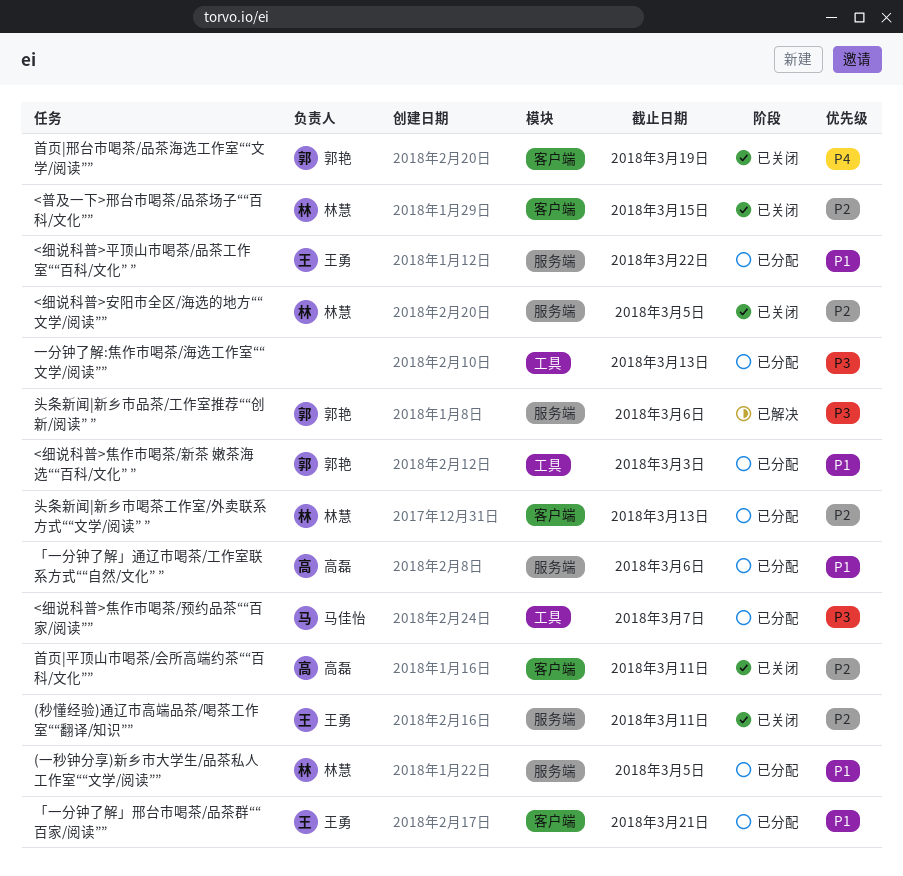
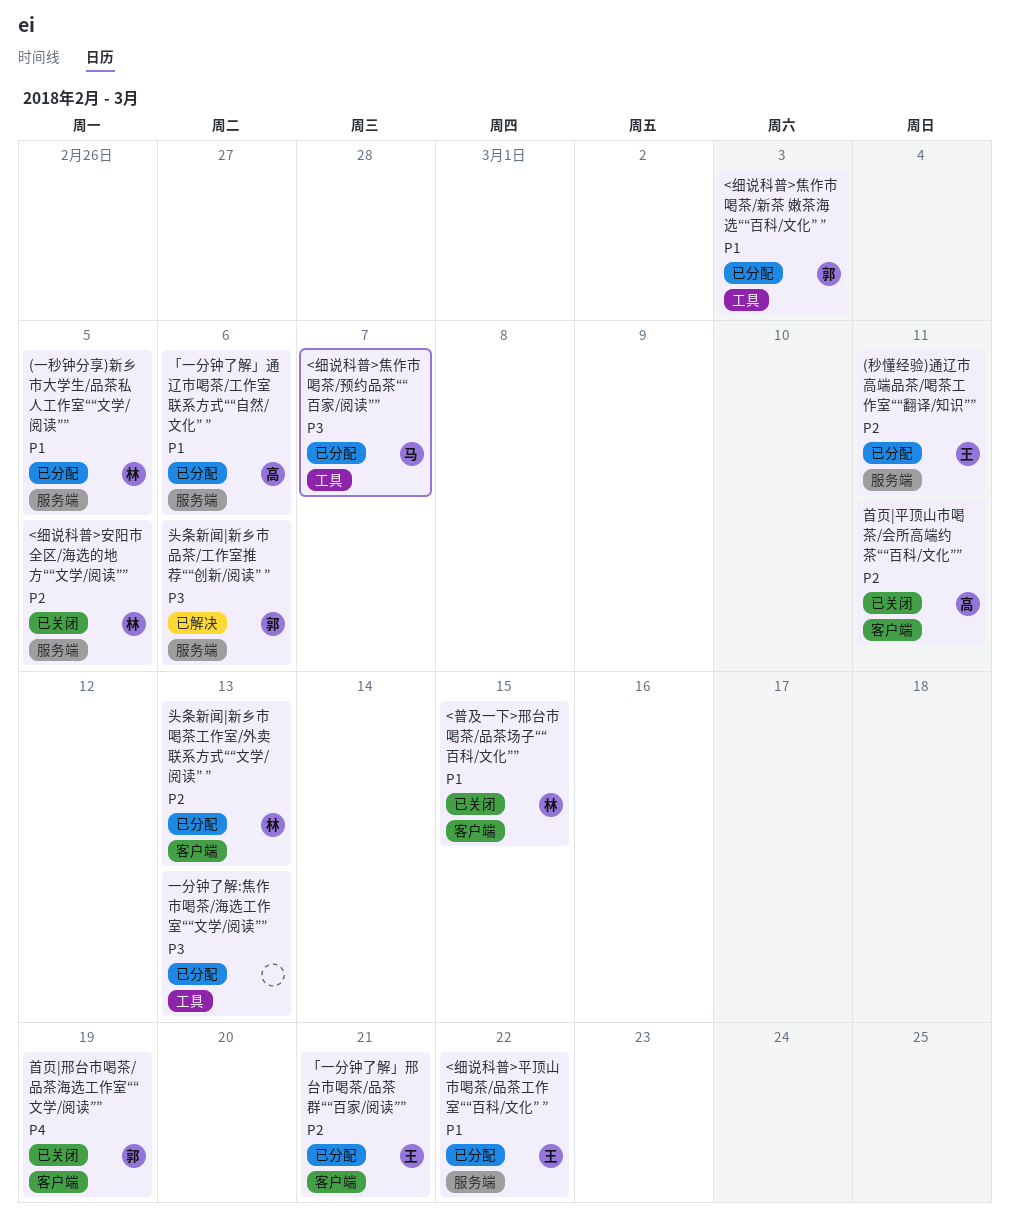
(秒懂经验)通辽市高端品茶/喝茶工作室““翻译/知识””, status: 已关闭 -> 已分配
<普及一下>邢台市喝茶/品茶场子““百科/文化””, priority: P2 -> P1
「一分钟了解」邢台市喝茶/品茶群““百家/阅读””, priority: P1 -> P2

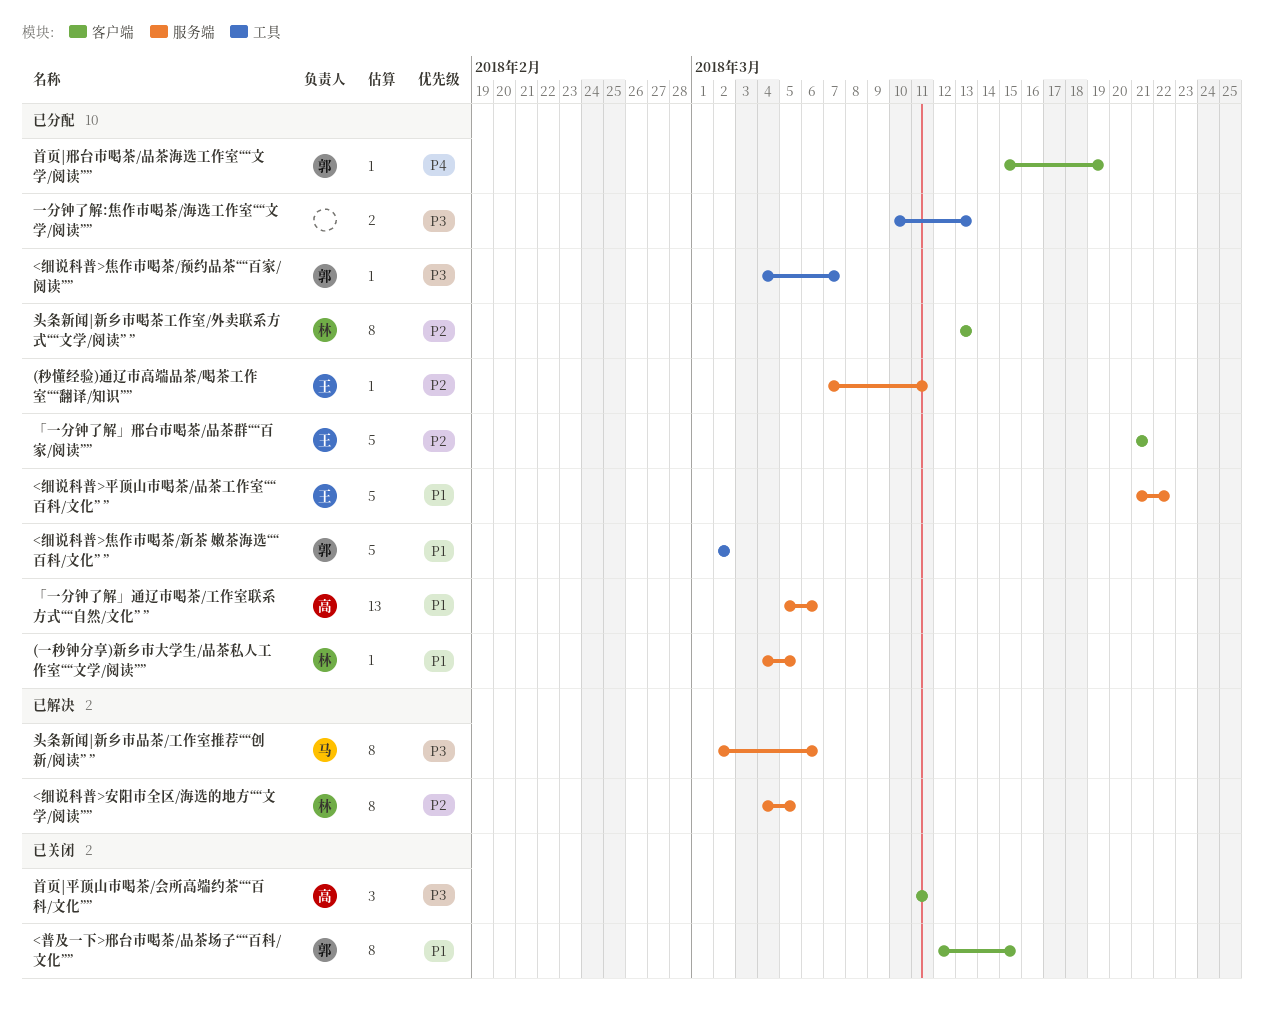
<普及一下>邢台市喝茶/品茶场子““百科/文化””, owner: 林 -> 郭
<细说科普>安阳市全区/海选的地方““文学/阅读””, status: 已关闭 -> 已解决
<细说科普>焦作市喝茶/新茶 嫩茶海选““百科/文化” ”, due: Mar 3 -> Mar 2
<细说科普>焦作市喝茶/预约品茶““百家/阅读””, owner: 马 -> 郭
头条新闻|新乡市品茶/工作室推荐““创新/阅读” ”, owner: 郭 -> 马
首页|平顶山市喝茶/会所高端约茶““百科/文化””, priority: P2 -> P3
首页|邢台市喝茶/品茶海选工作室““文学/阅读””, status: 已关闭 -> 已分配

